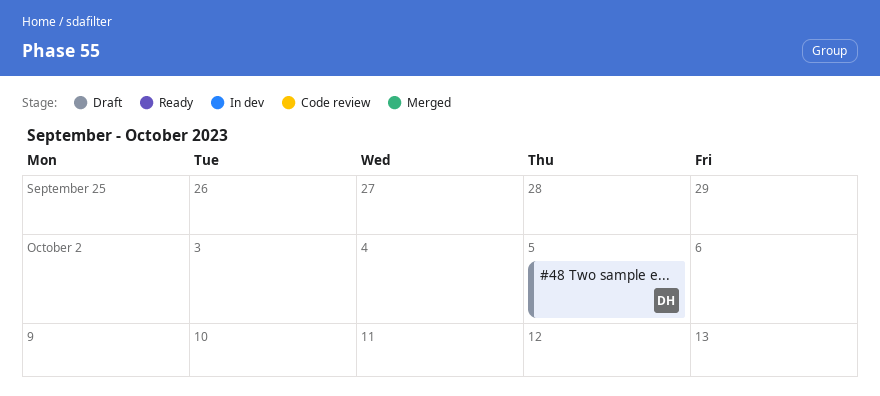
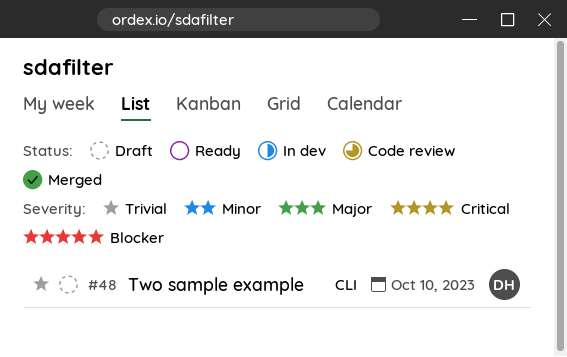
#48, due: Oct 5 -> Oct 10

